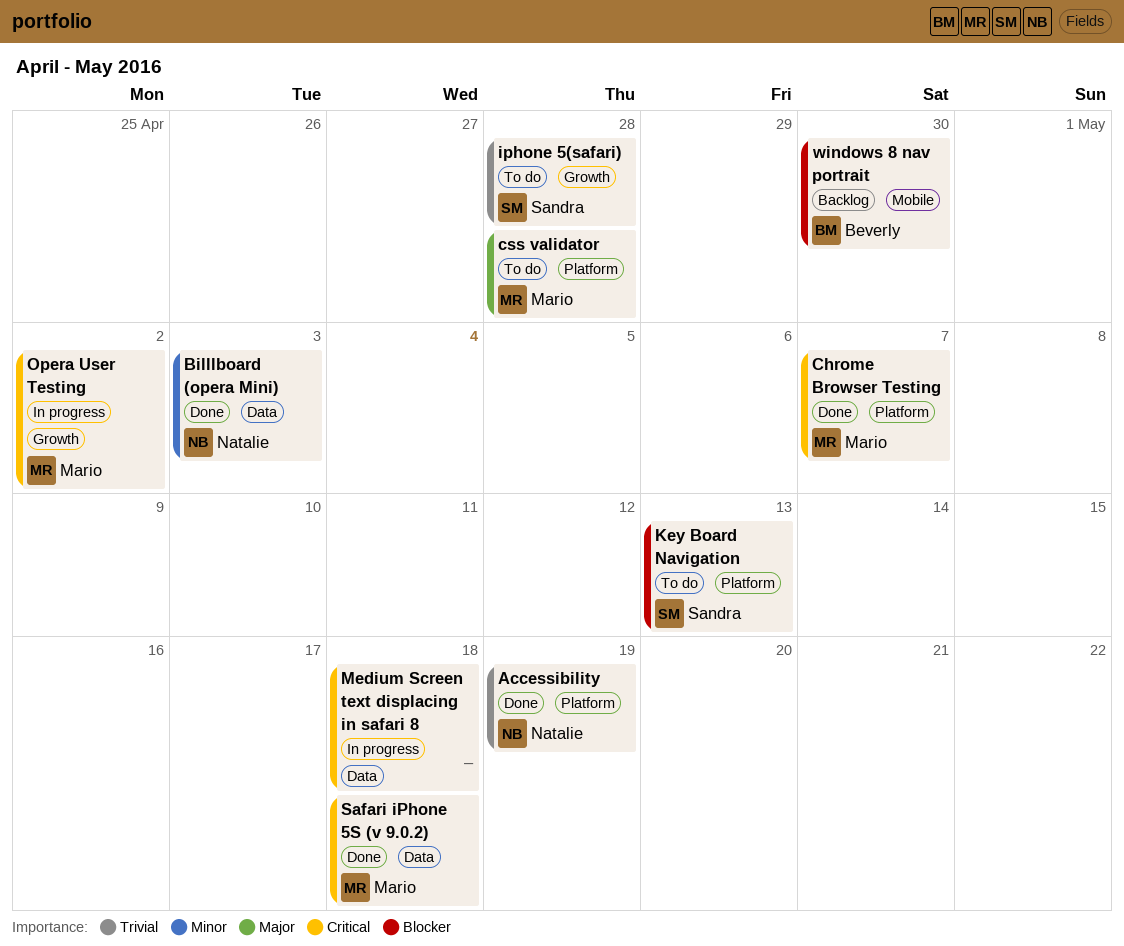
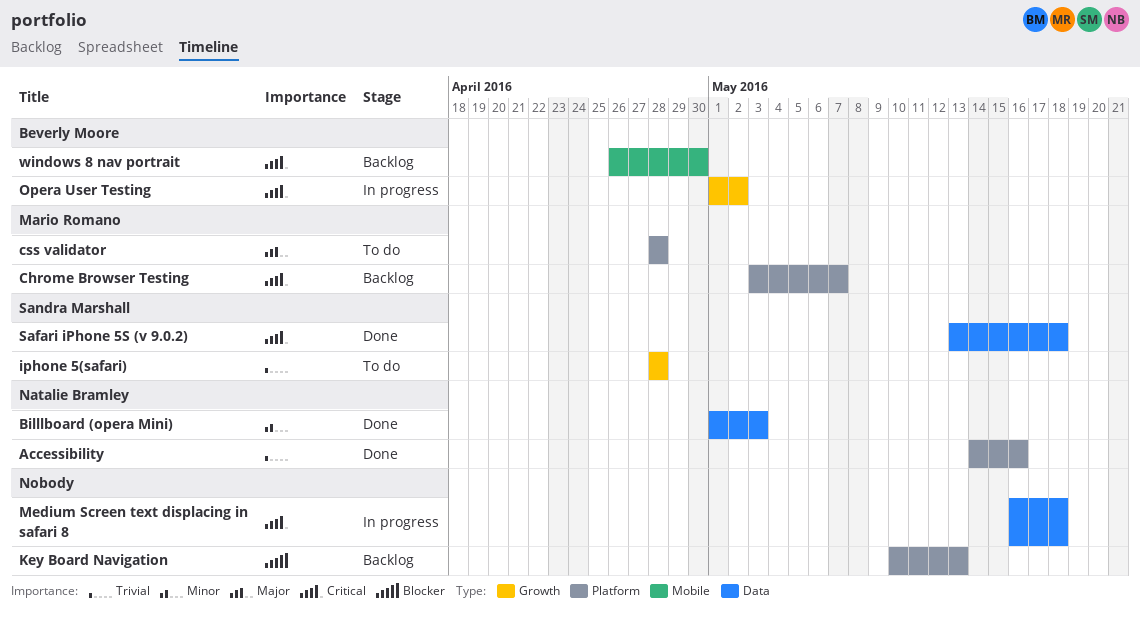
Accessibility, due: May 19 -> May 16
Chrome Browser Testing, status: Done -> Backlog
Key Board Navigation, status: To do -> Backlog
Key Board Navigation, owner: Sandra Marshall -> none
Opera User Testing, owner: Mario Romano -> Beverly Moore
Safari iPhone 5S (v 9.0.2), owner: Mario Romano -> Sandra Marshall
windows 8 nav portrait, priority: Blocker -> Critical

